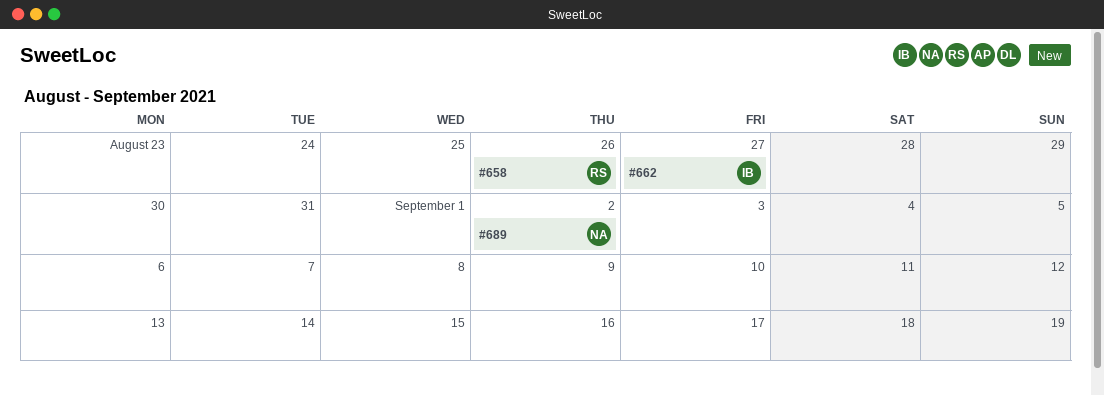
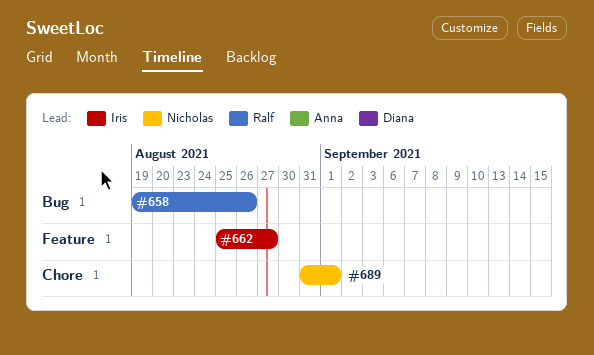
#689, due: Sep 2 -> Sep 1

